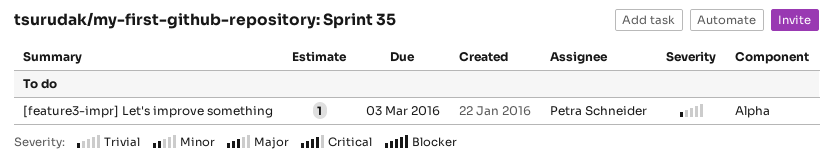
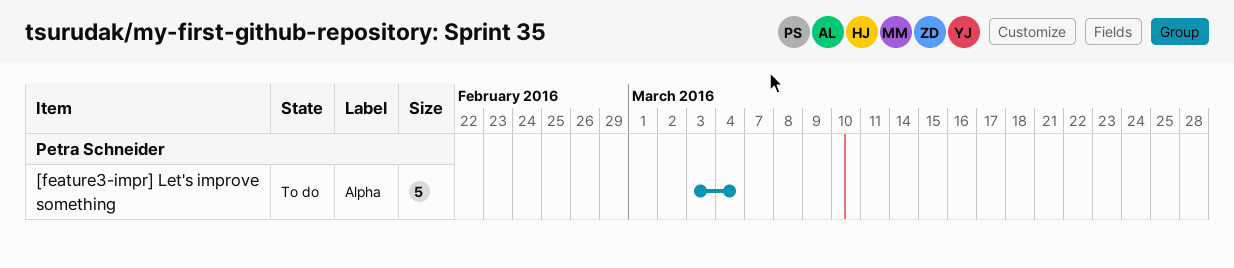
[feature3-impr] Let's improve something, estimate: 1 -> 5
[feature3-impr] Let's improve something, due: Mar 3 -> Mar 4

